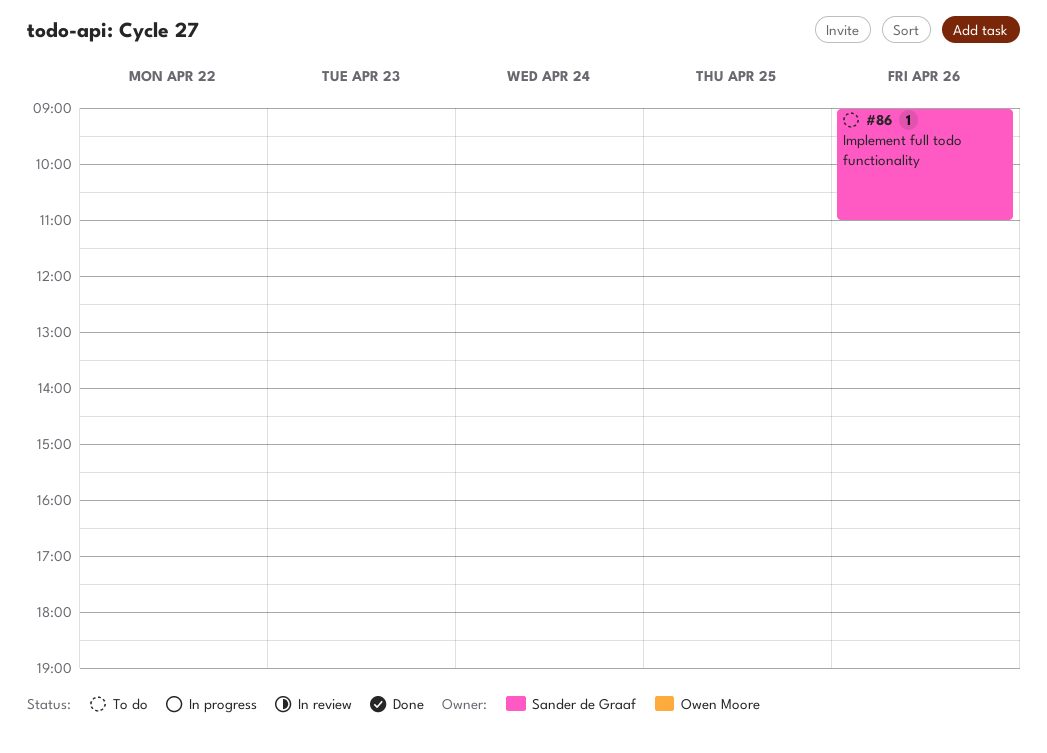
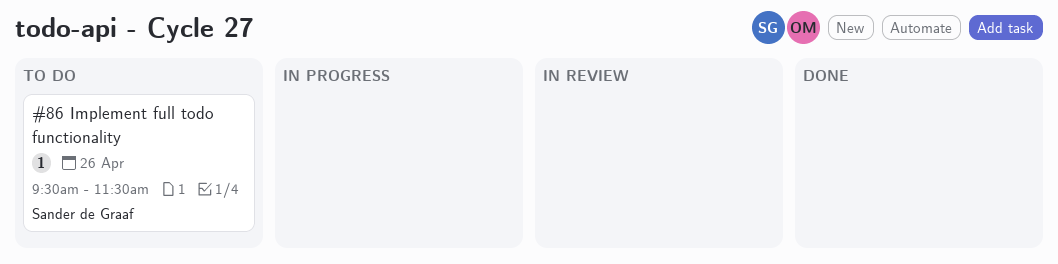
#86, begins: 09:00 -> 09:30
#86, ends: 11:00 -> 11:30

